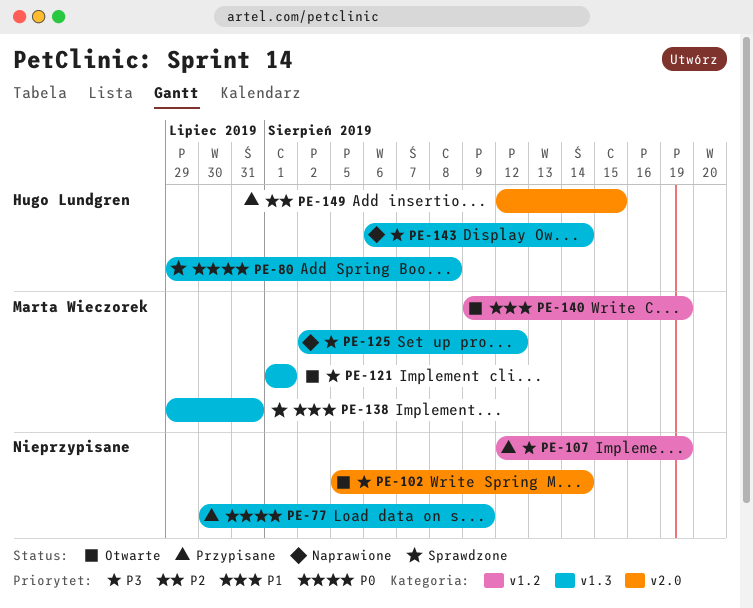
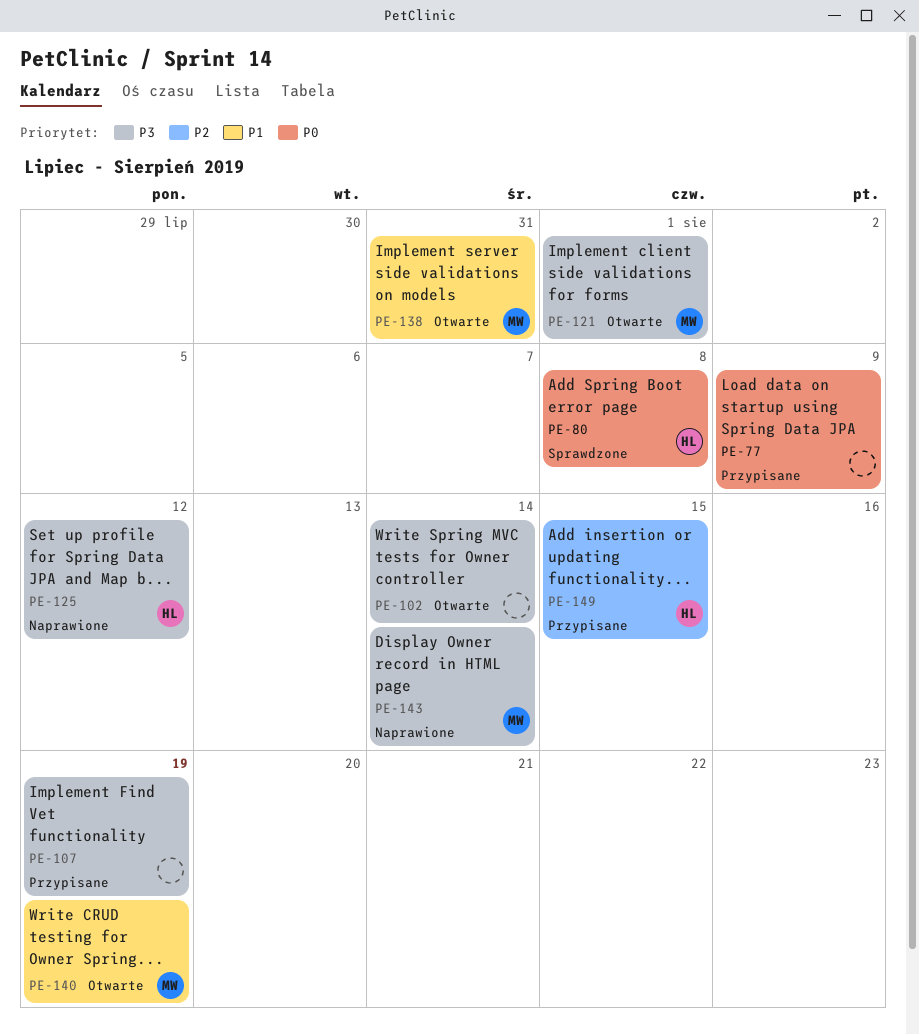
PE-125, owner: Marta Wieczorek -> Hugo Lundgren
PE-138, status: Sprawdzone -> Otwarte
PE-143, owner: Hugo Lundgren -> Marta Wieczorek

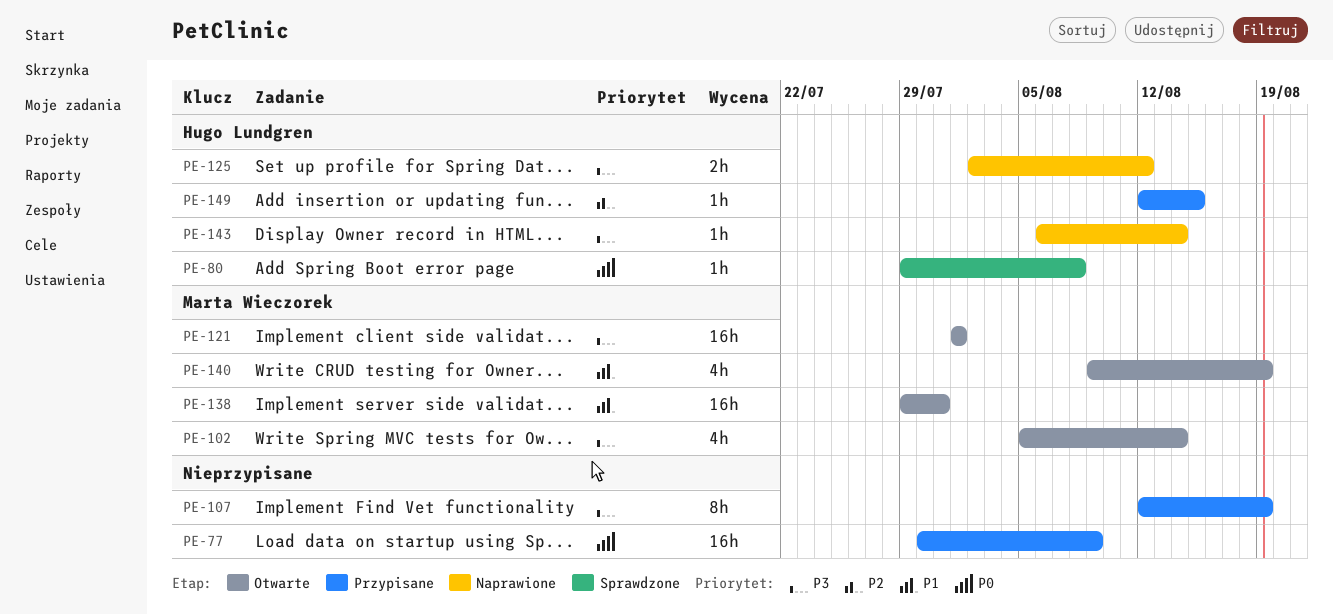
PE-102, owner: none -> Marta Wieczorek
PE-143, owner: Marta Wieczorek -> Hugo Lundgren

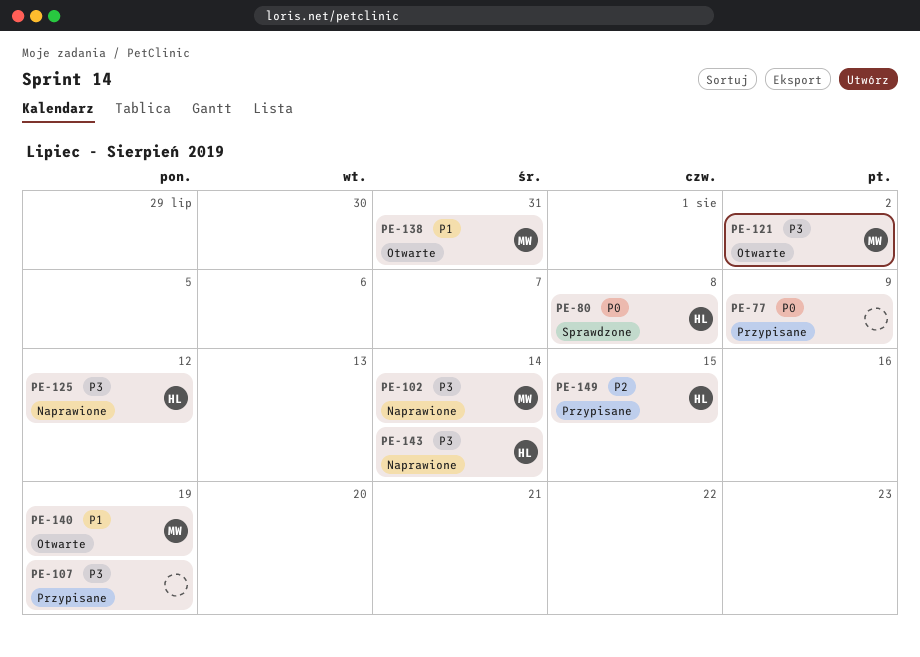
PE-102, status: Otwarte -> Naprawione
PE-121, due: Aug 1 -> Aug 2

